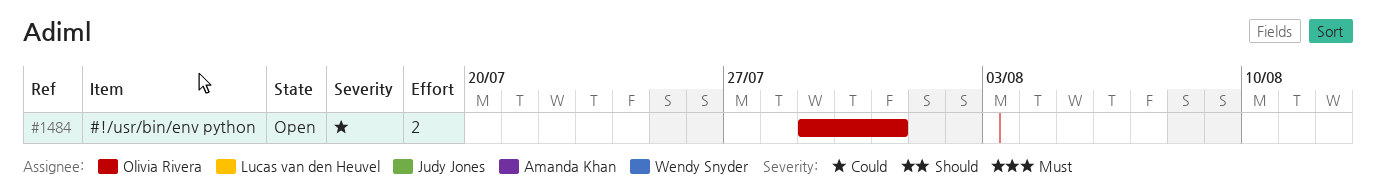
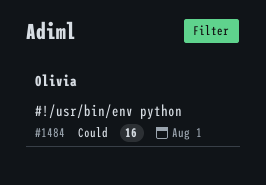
#1484, estimate: 2 -> 16
#1484, due: Jul 31 -> Aug 1

